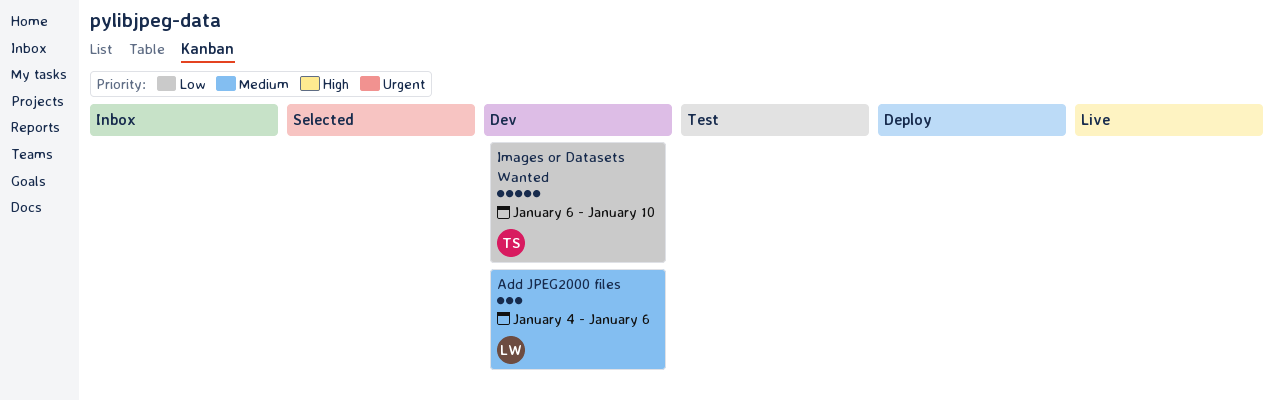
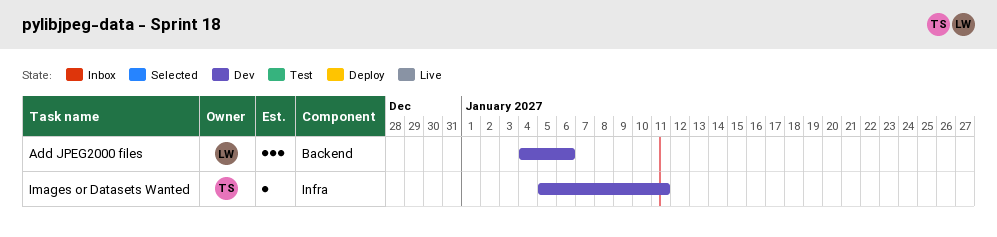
Images or Datasets Wanted, estimate: 5 -> 1
Images or Datasets Wanted, start: Jan 6 -> Jan 5
Images or Datasets Wanted, due: Jan 10 -> Jan 11

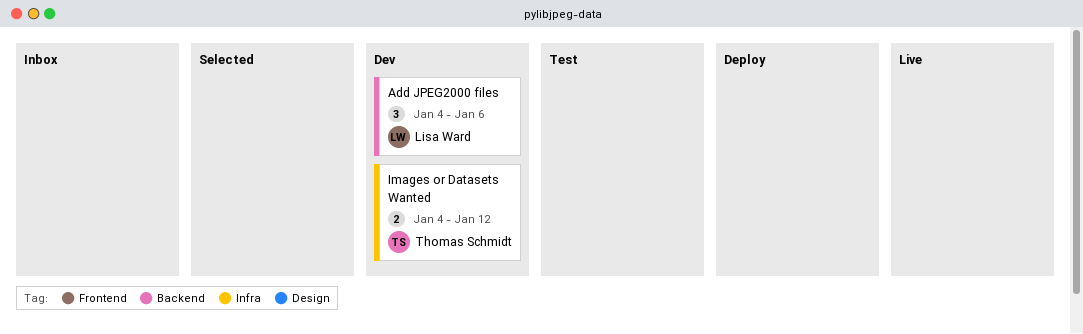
Images or Datasets Wanted, estimate: 1 -> 2
Images or Datasets Wanted, start: Jan 5 -> Jan 4
Images or Datasets Wanted, due: Jan 11 -> Jan 12

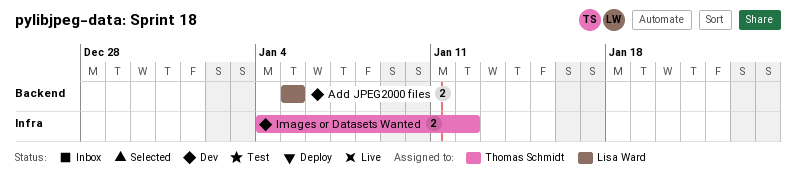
Add JPEG2000 files, estimate: 3 -> 2
Add JPEG2000 files, start: Jan 4 -> Jan 5
Add JPEG2000 files, due: Jan 6 -> Jan 5

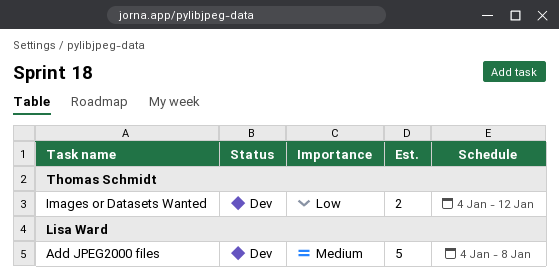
Add JPEG2000 files, estimate: 2 -> 5
Add JPEG2000 files, start: Jan 5 -> Jan 4
Add JPEG2000 files, due: Jan 5 -> Jan 8

